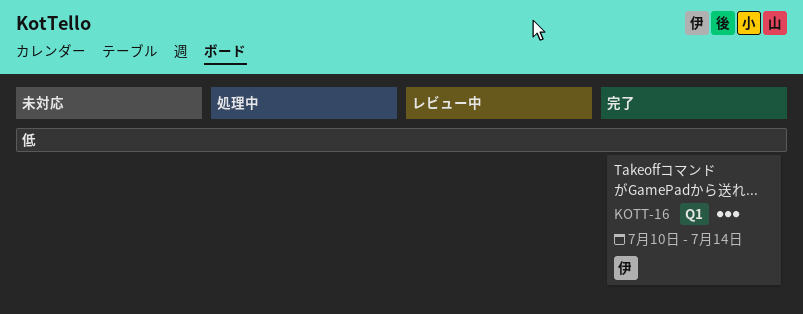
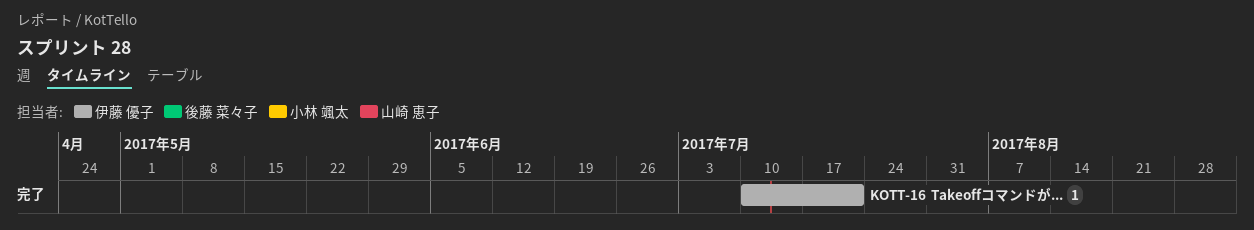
KOTT-16, estimate: 3 -> 1
KOTT-16, due: Jul 14 -> Jul 21

